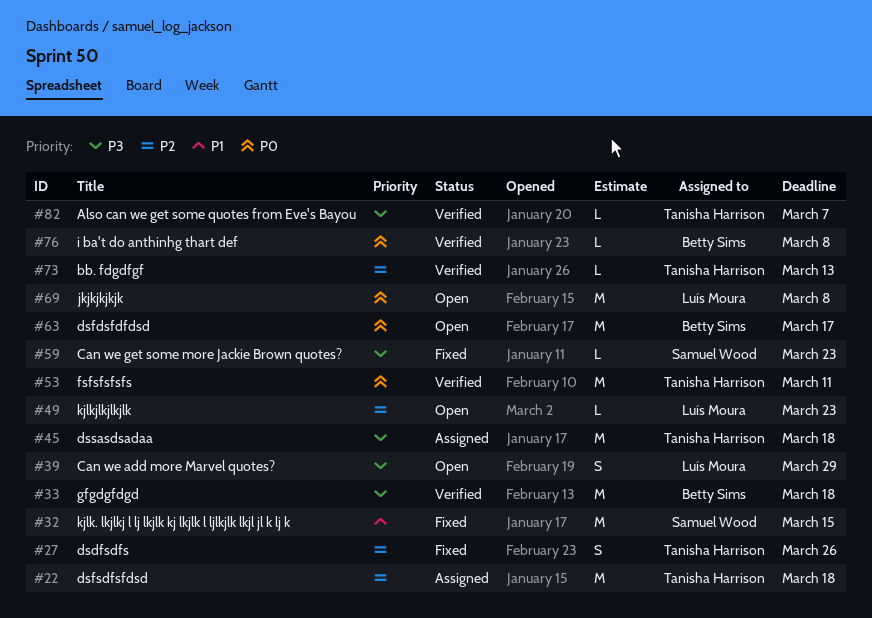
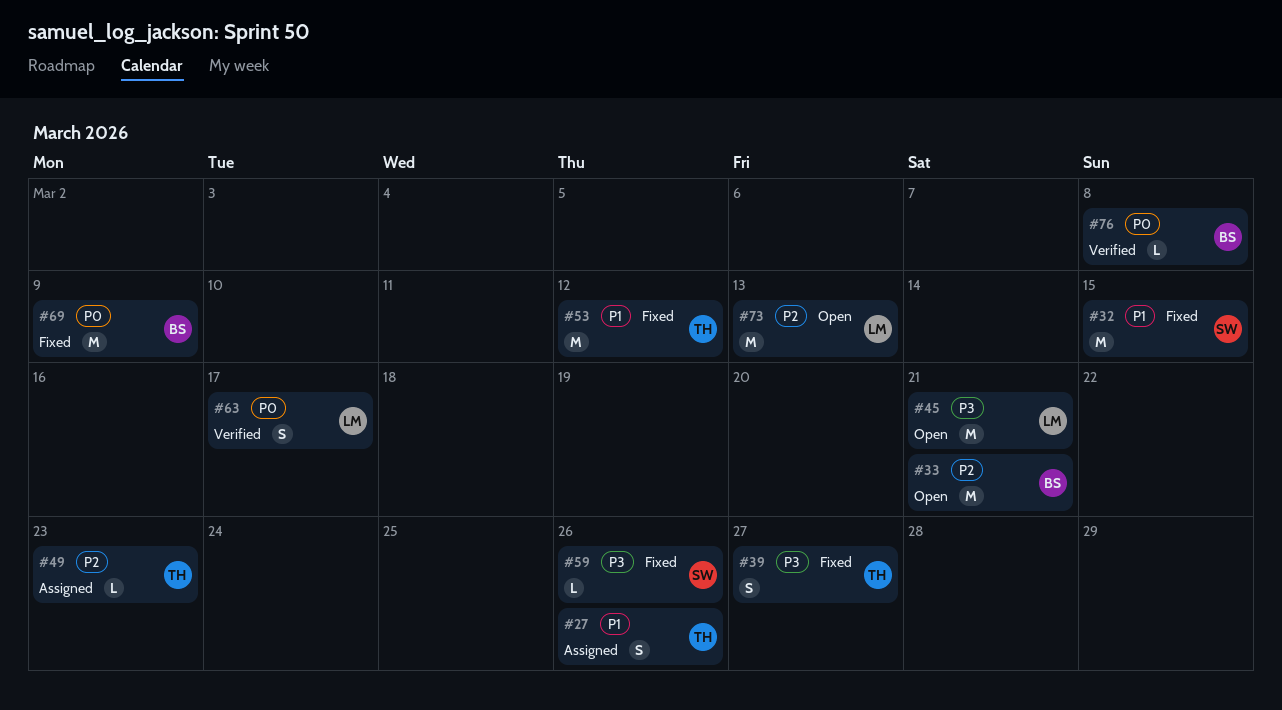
#22: present -> none
#27, status: Fixed -> Assigned
#27, priority: P2 -> P1
#33, status: Verified -> Open
#33, priority: P3 -> P2
#33, due: Mar 18 -> Mar 21
#39, status: Open -> Fixed
#39, owner: Luís Moura -> Tanisha Harrison
#39, due: Mar 29 -> Mar 27
#45, status: Assigned -> Open
#45, owner: Tanisha Harrison -> Luís Moura
#45, due: Mar 18 -> Mar 21
#49, status: Open -> Assigned
#49, owner: Luís Moura -> Tanisha Harrison
#53, status: Verified -> Fixed
#53, priority: P0 -> P1
#53, due: Mar 11 -> Mar 12
#59, due: Mar 23 -> Mar 26
#63, status: Open -> Verified
#63, owner: Betty Sims -> Luís Moura
#63, estimate: M -> S
#69, status: Open -> Fixed
#69, owner: Luís Moura -> Betty Sims
#69, due: Mar 8 -> Mar 9
#73, status: Verified -> Open
#73, owner: Tanisha Harrison -> Luís Moura
#73, estimate: L -> M
#82: present -> none

